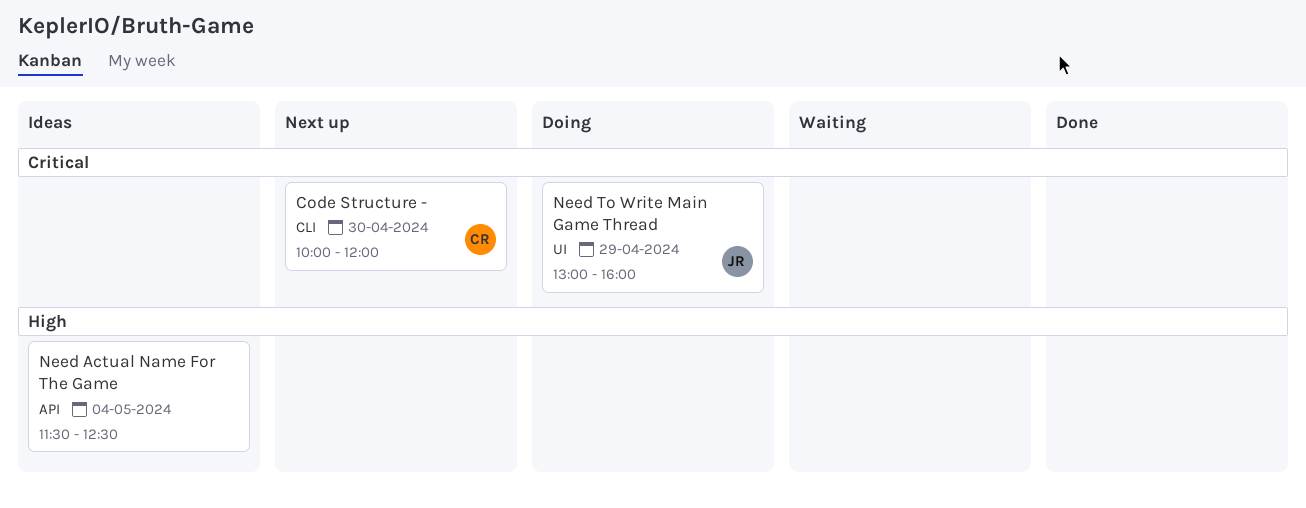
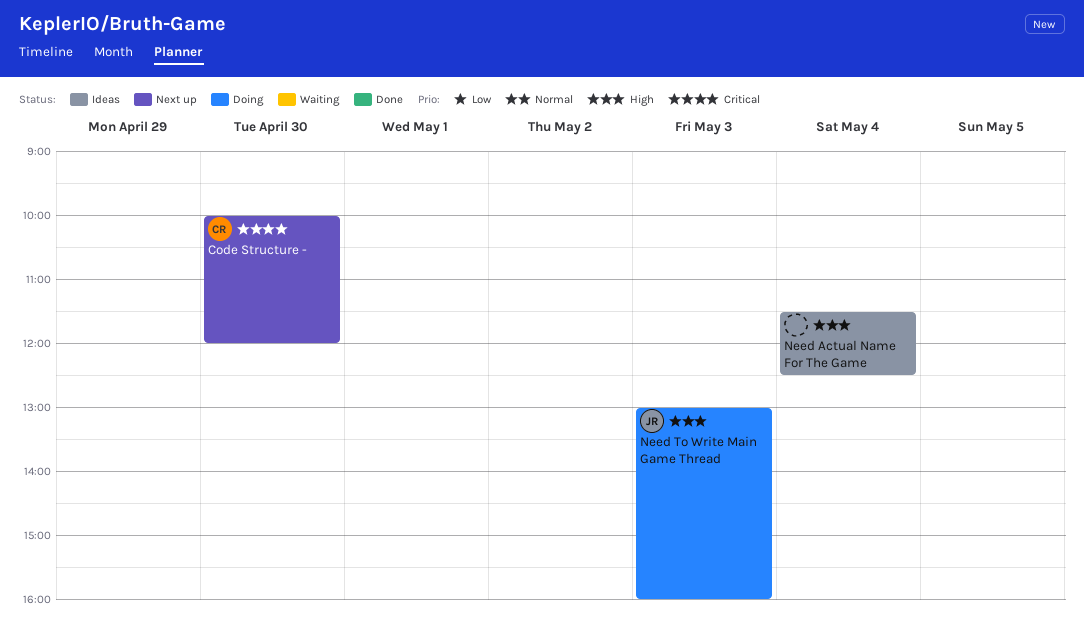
Need To Write Main Game Thread, priority: Critical -> High
Need To Write Main Game Thread, day: Apr 29 -> May 3

